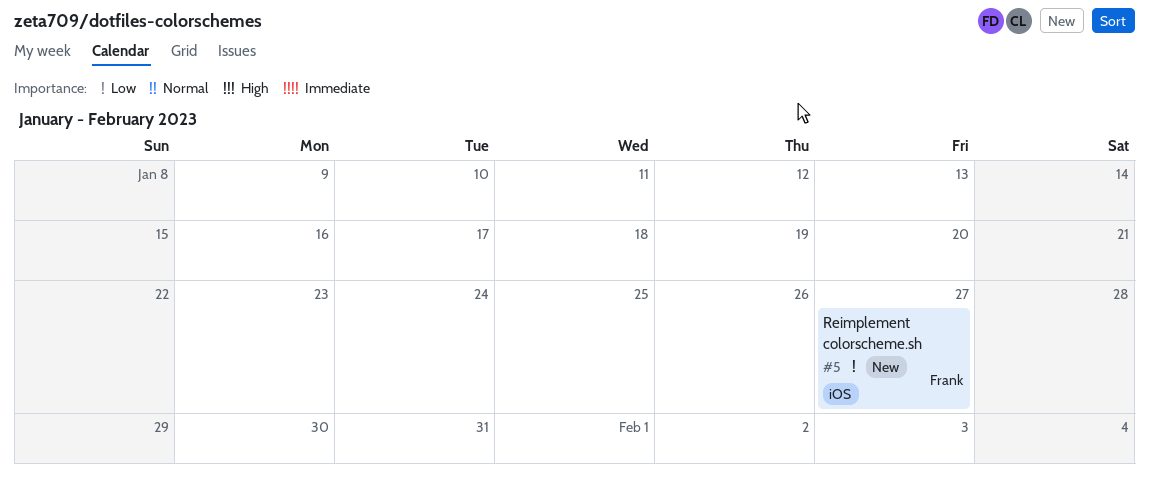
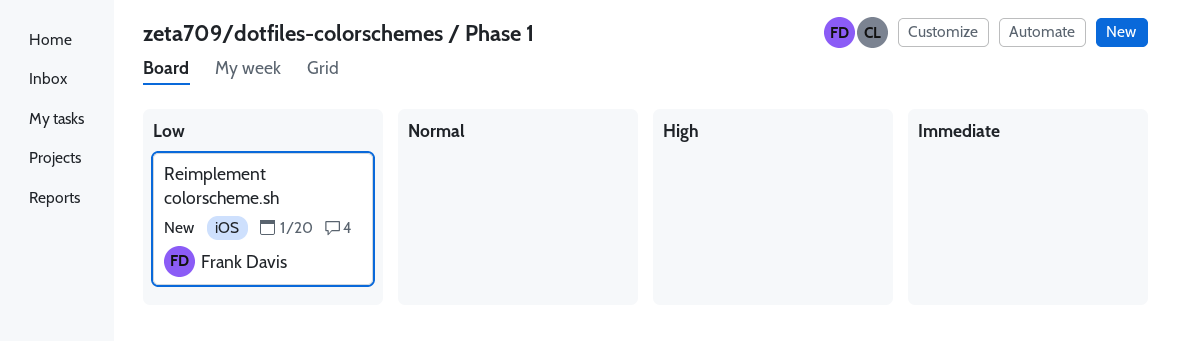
Reimplement colorscheme.sh, due: Jan 27 -> Jan 20

